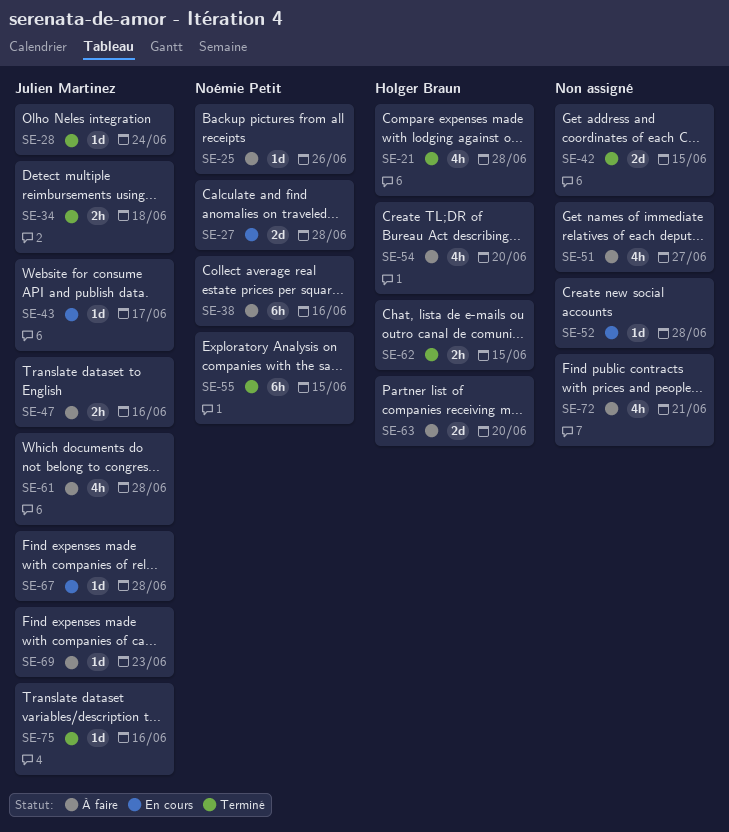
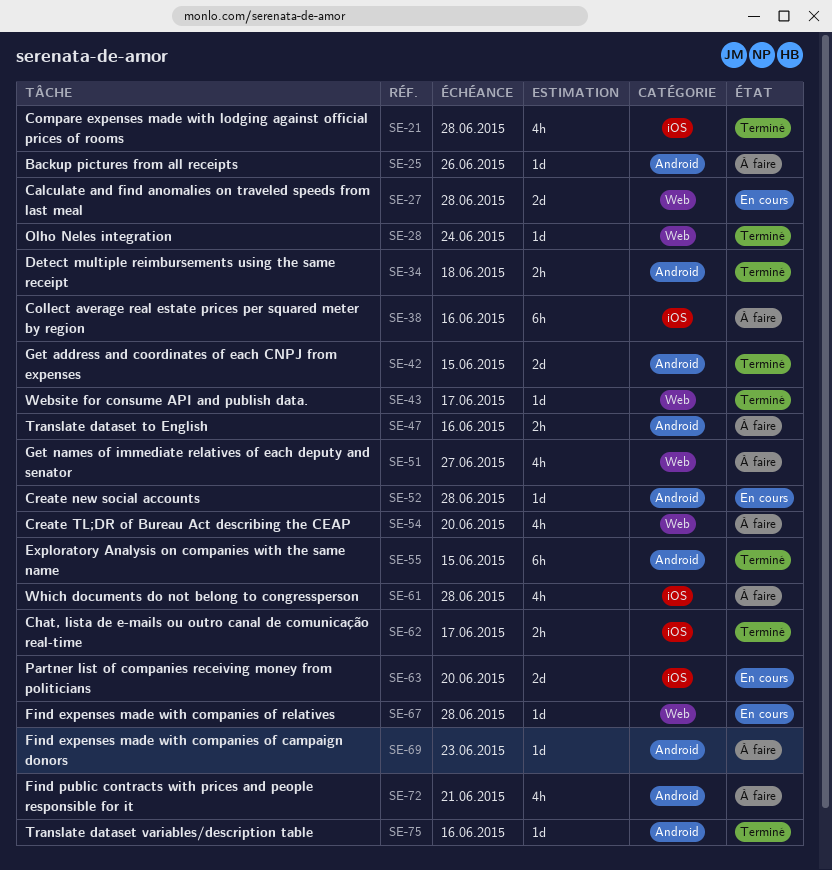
SE-43, status: En cours -> Terminé
SE-62, due: Jun 15 -> Jun 17
SE-63, status: À faire -> En cours

